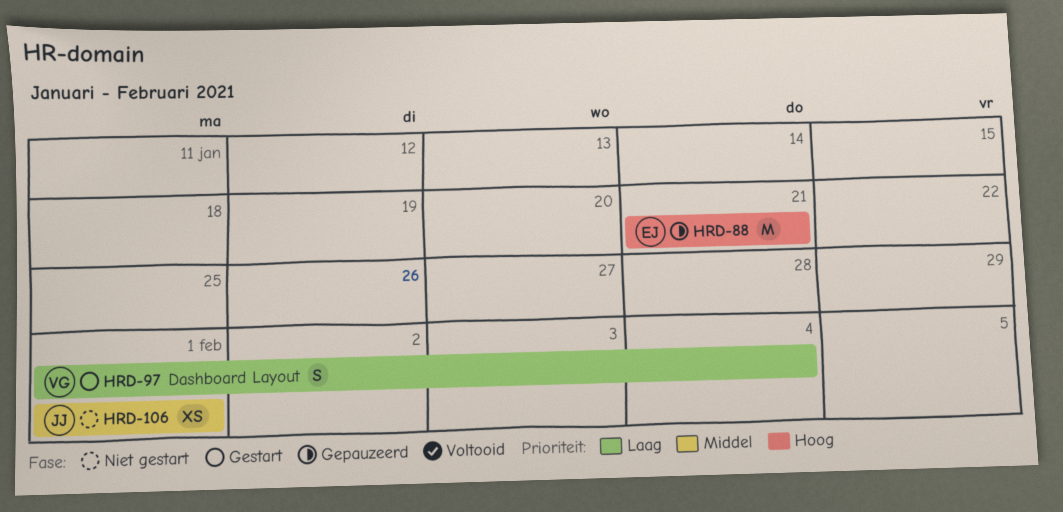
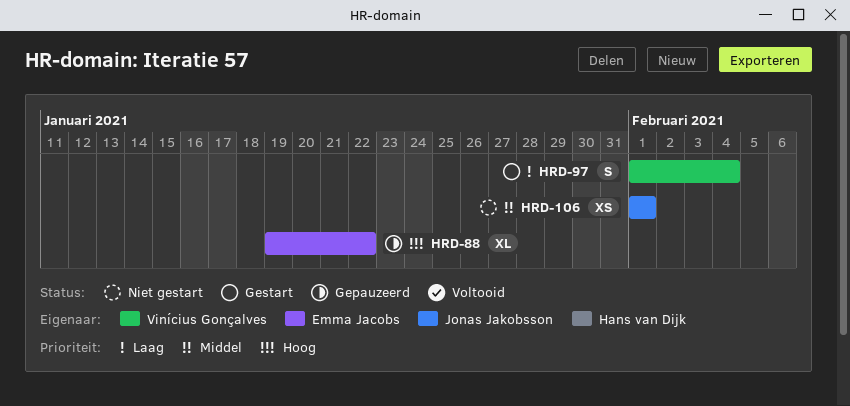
HRD-88, estimate: M -> XL
HRD-88, start: Jan 21 -> Jan 19
HRD-88, due: Jan 21 -> Jan 22

